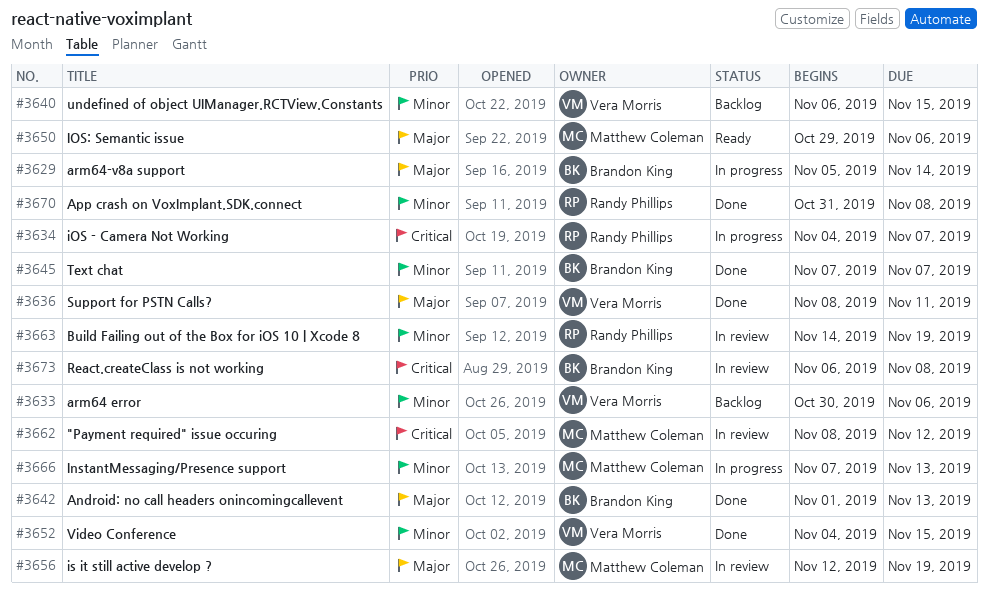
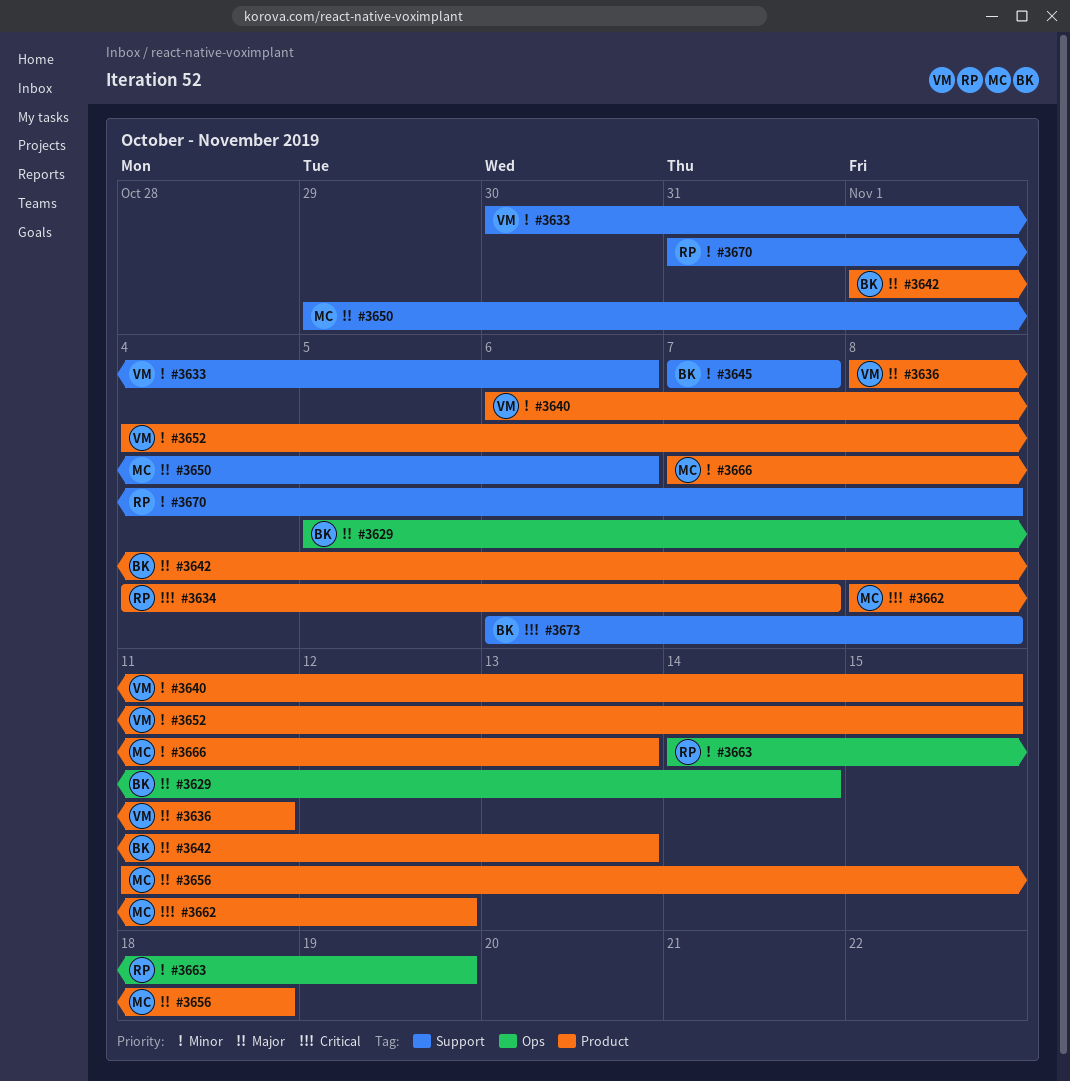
#3656, start: Nov 12 -> Nov 11
#3656, due: Nov 19 -> Nov 18

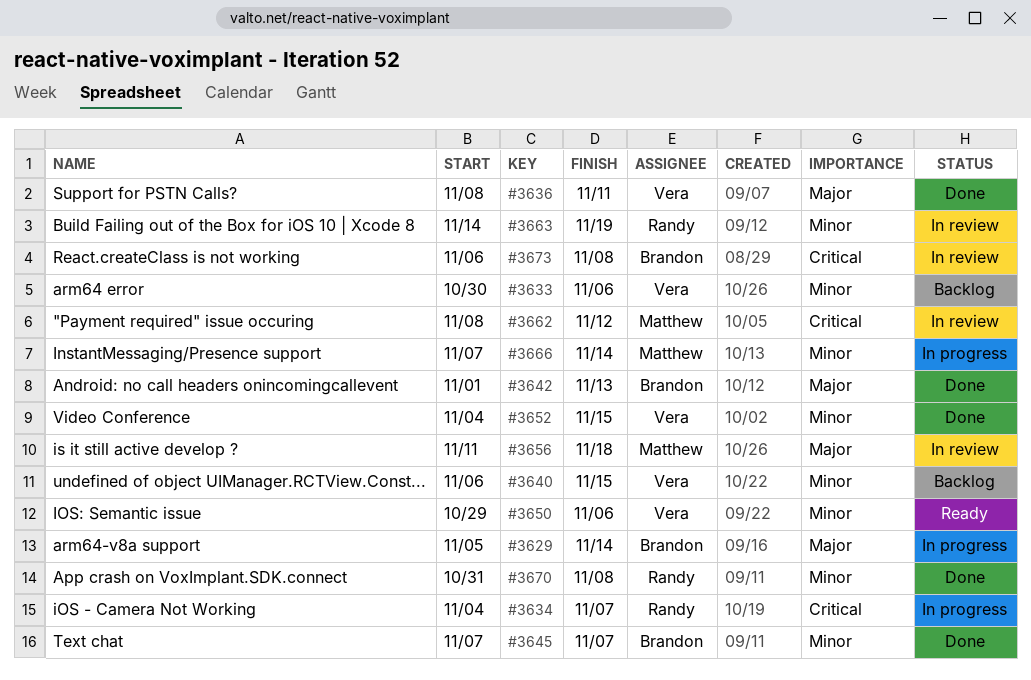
#3650, owner: Matthew -> Vera
#3650, priority: Major -> Minor
#3666, due: Nov 13 -> Nov 14

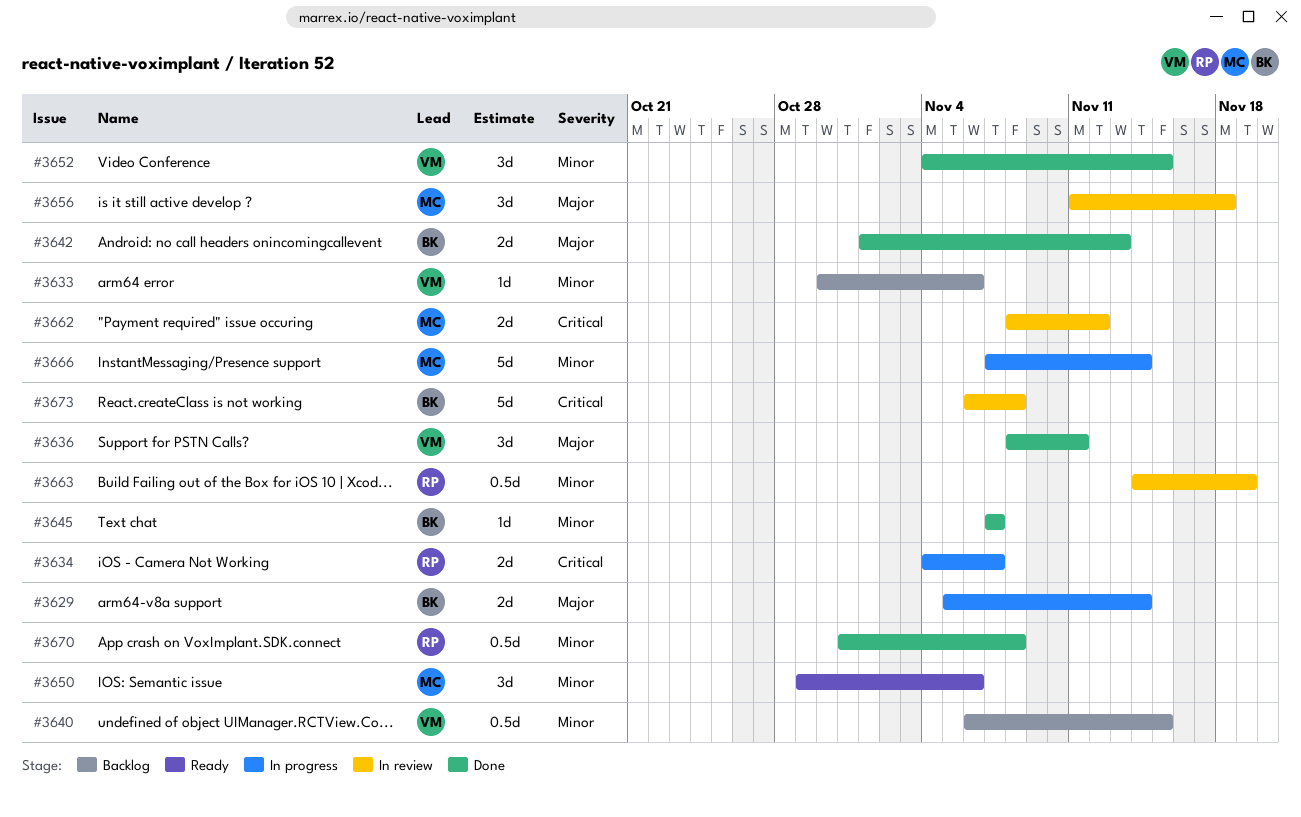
#3650, owner: Vera -> Matthew

